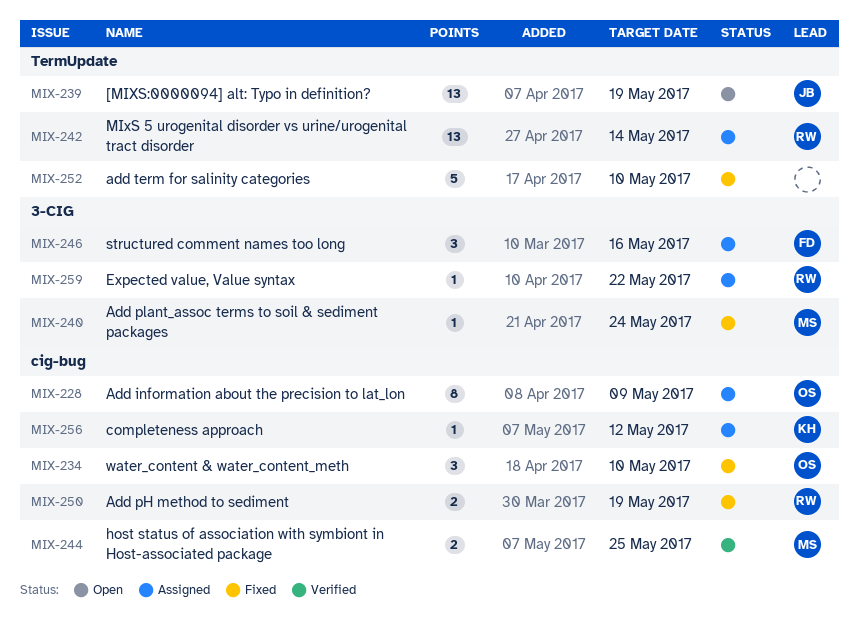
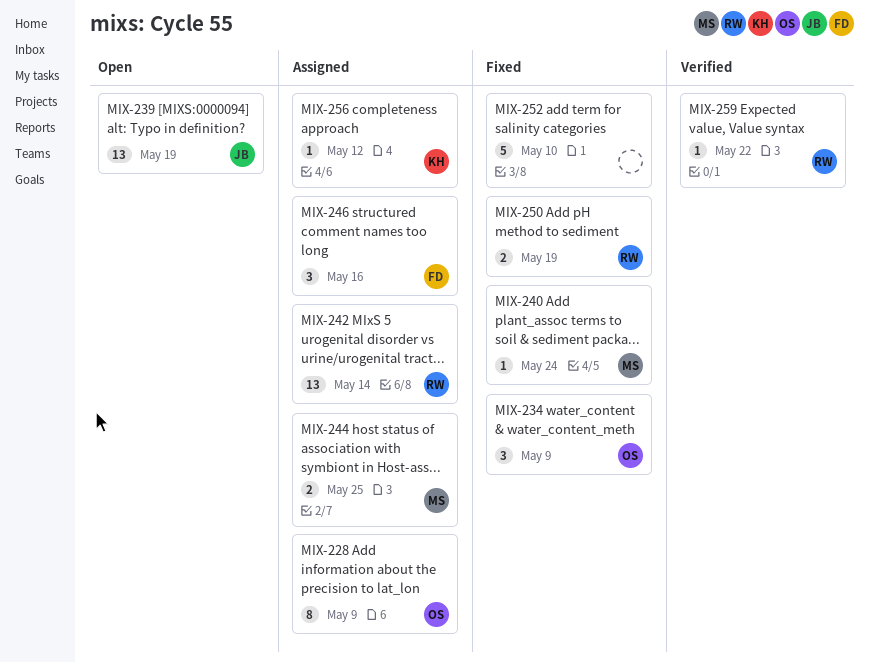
MIX-234, due: May 10 -> May 9
MIX-244, status: Verified -> Assigned
MIX-259, status: Assigned -> Verified

